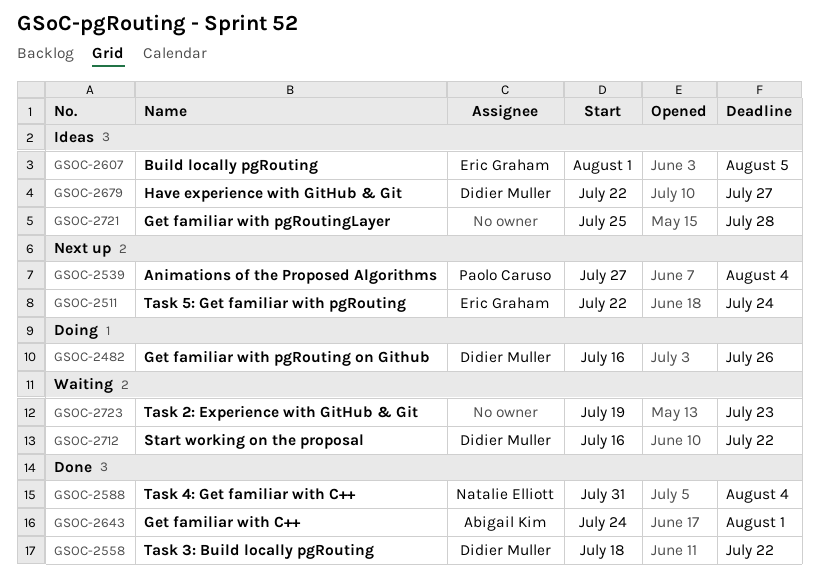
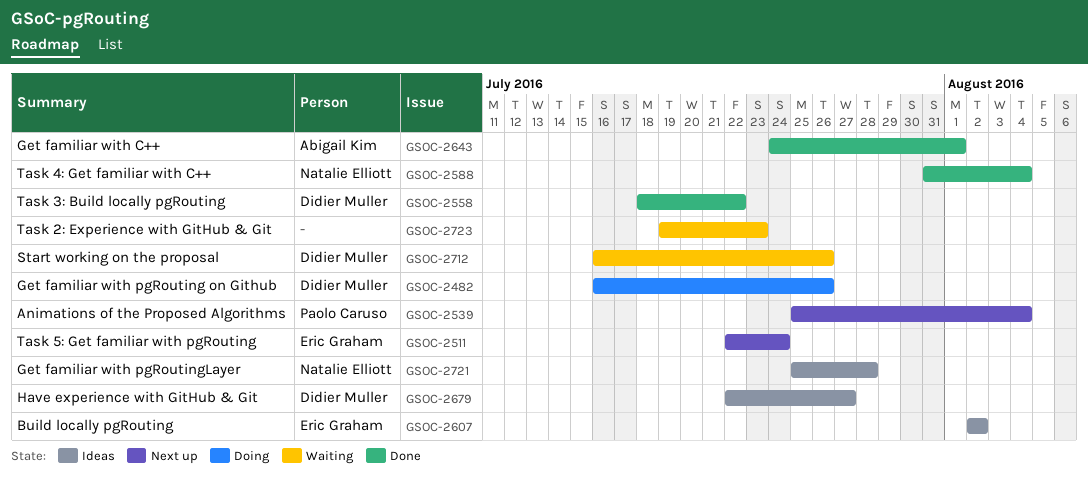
GSOC-2539, start: Jul 27 -> Jul 25
GSOC-2607, start: Aug 1 -> Aug 2
GSOC-2607, due: Aug 5 -> Aug 2
GSOC-2712, due: Jul 22 -> Jul 26
GSOC-2721, owner: none -> Natalie Elliott

